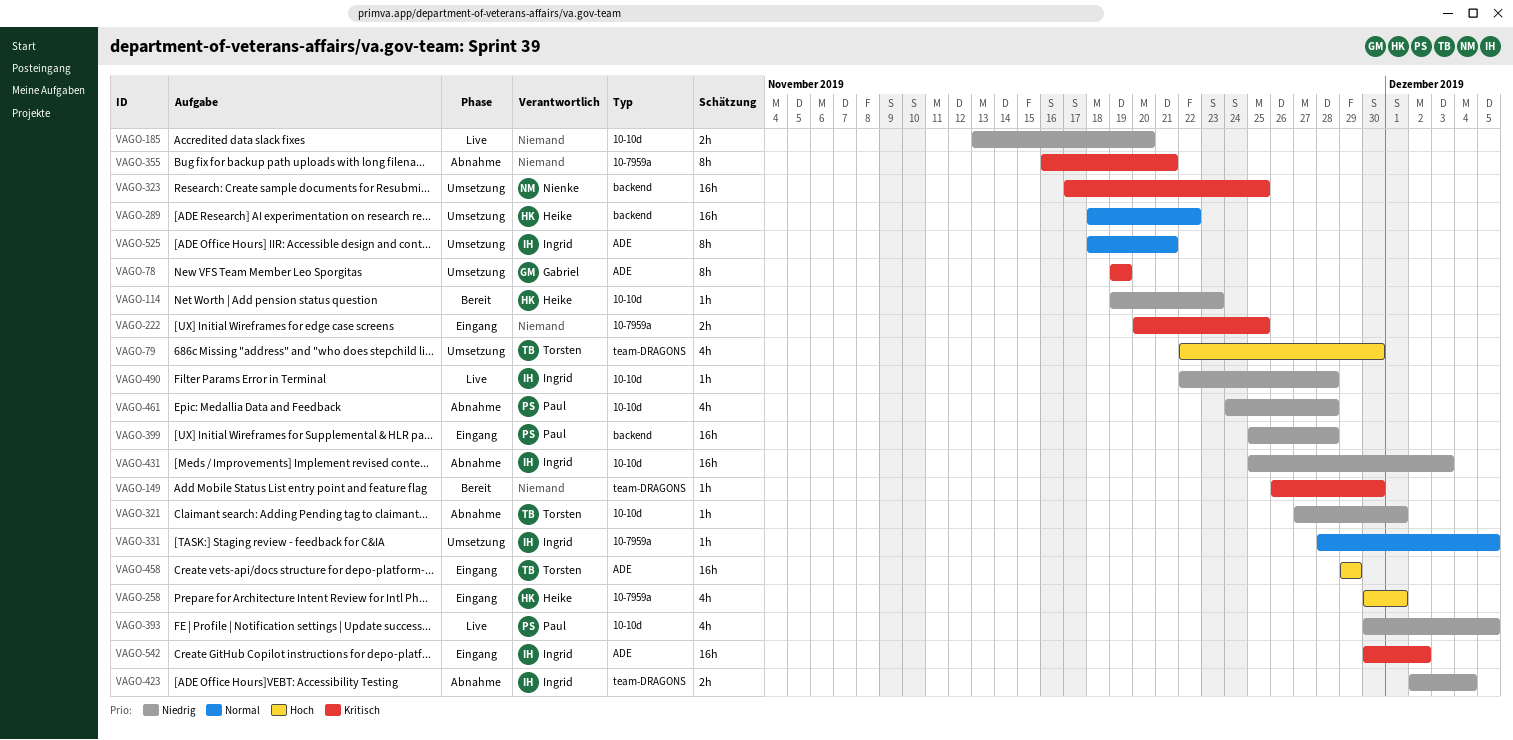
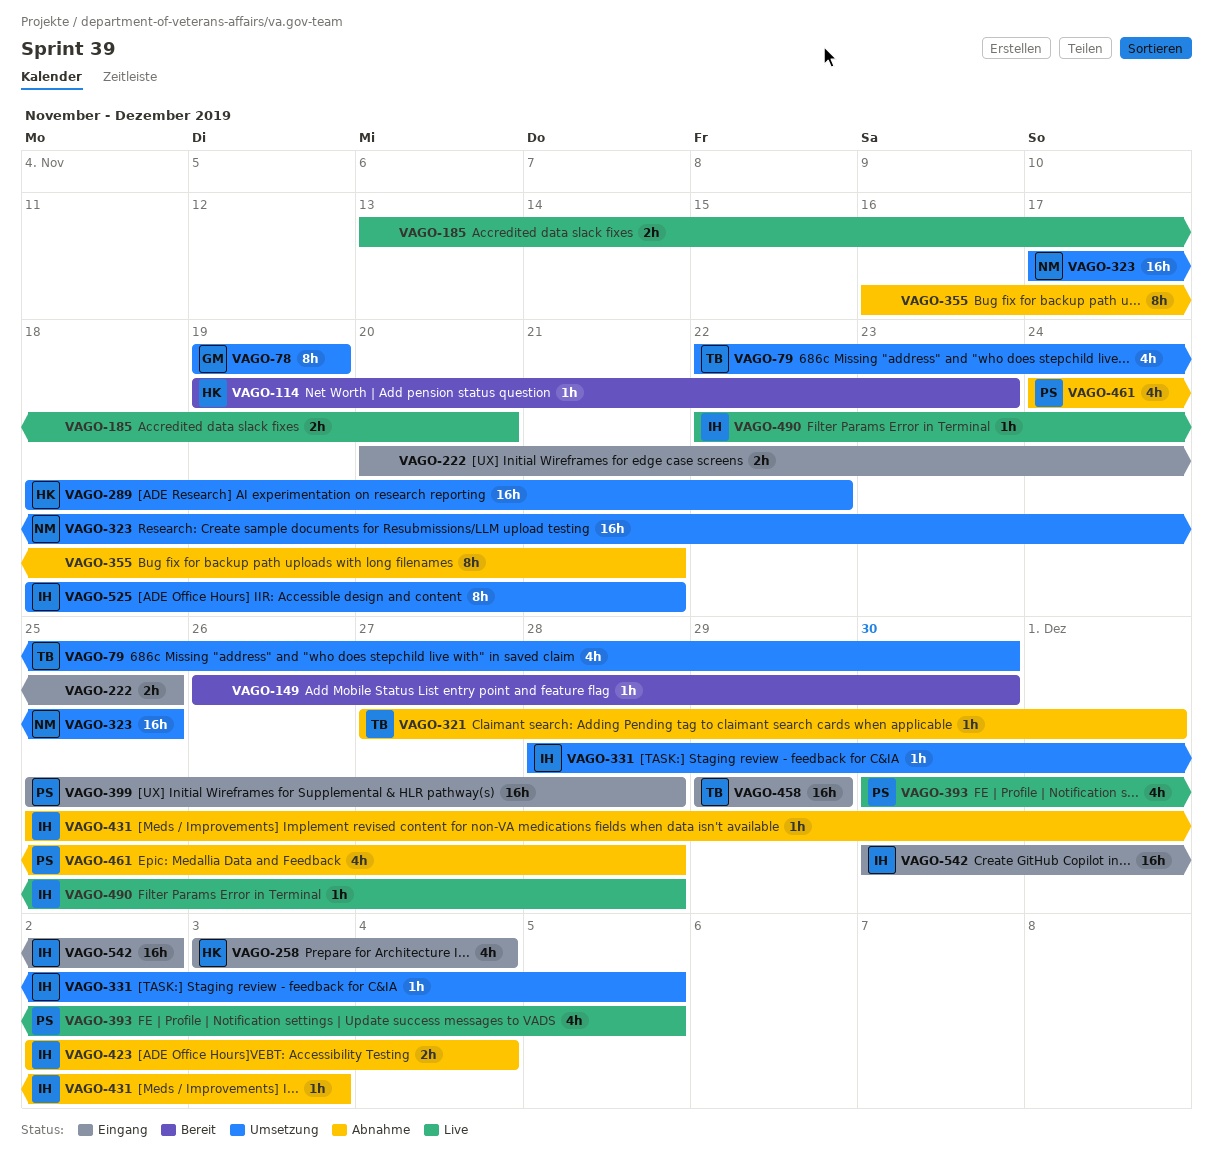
VAGO-258, start: Nov 30 -> Dec 3
VAGO-258, due: Dec 1 -> Dec 4
VAGO-431, estimate: 16h -> 1h

